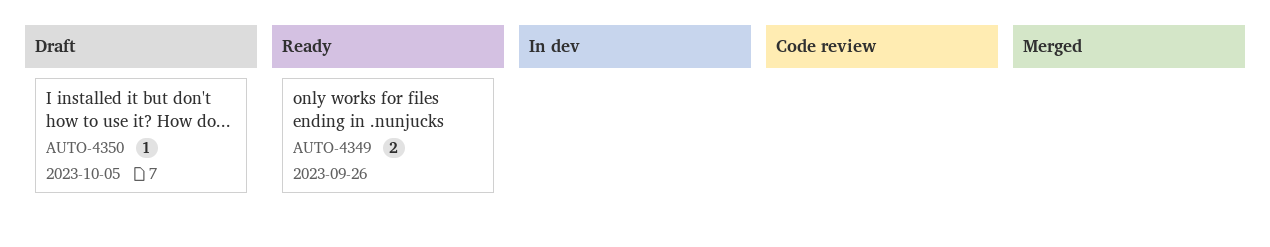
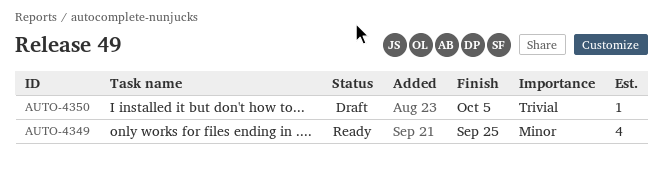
AUTO-4349, estimate: 2 -> 4
AUTO-4349, due: Sep 26 -> Sep 25

